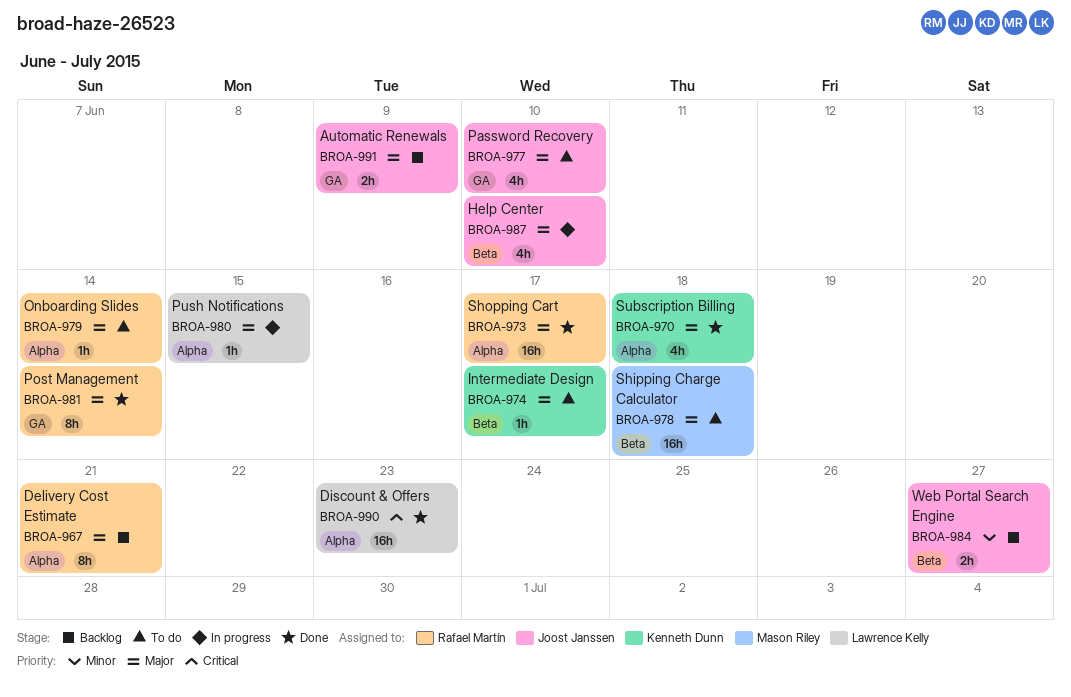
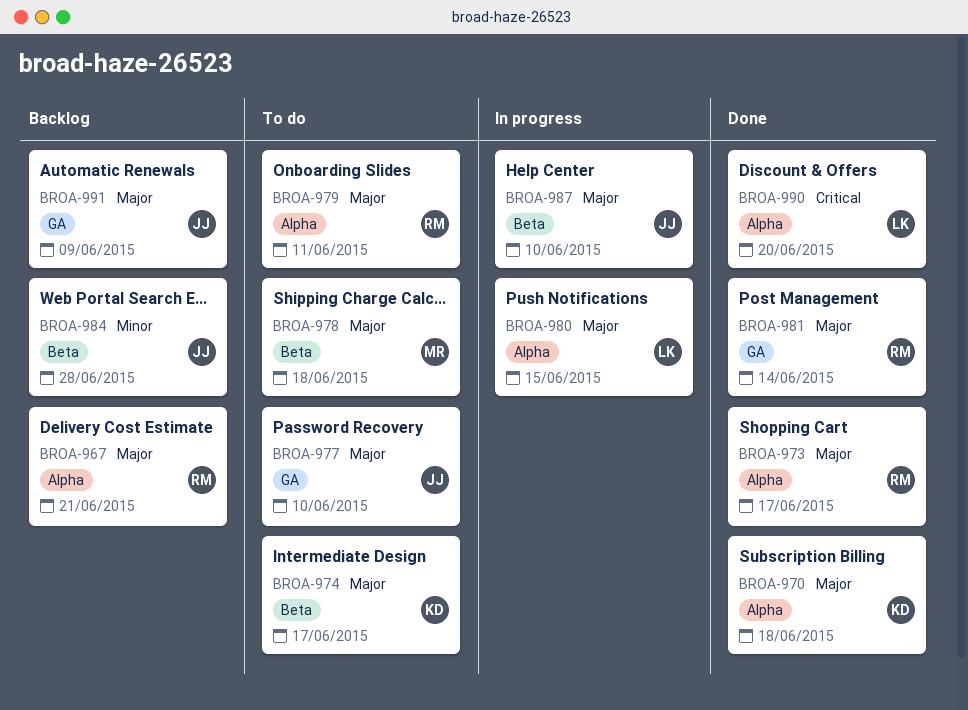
BROA-979, due: Jun 14 -> Jun 11
BROA-984, due: Jun 27 -> Jun 28
BROA-990, due: Jun 23 -> Jun 20

